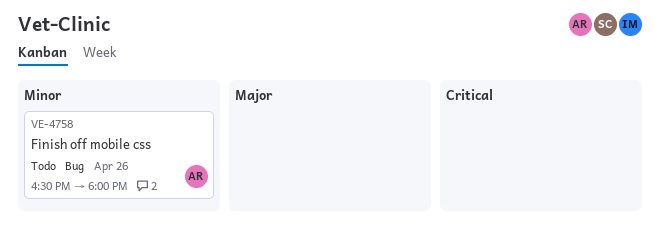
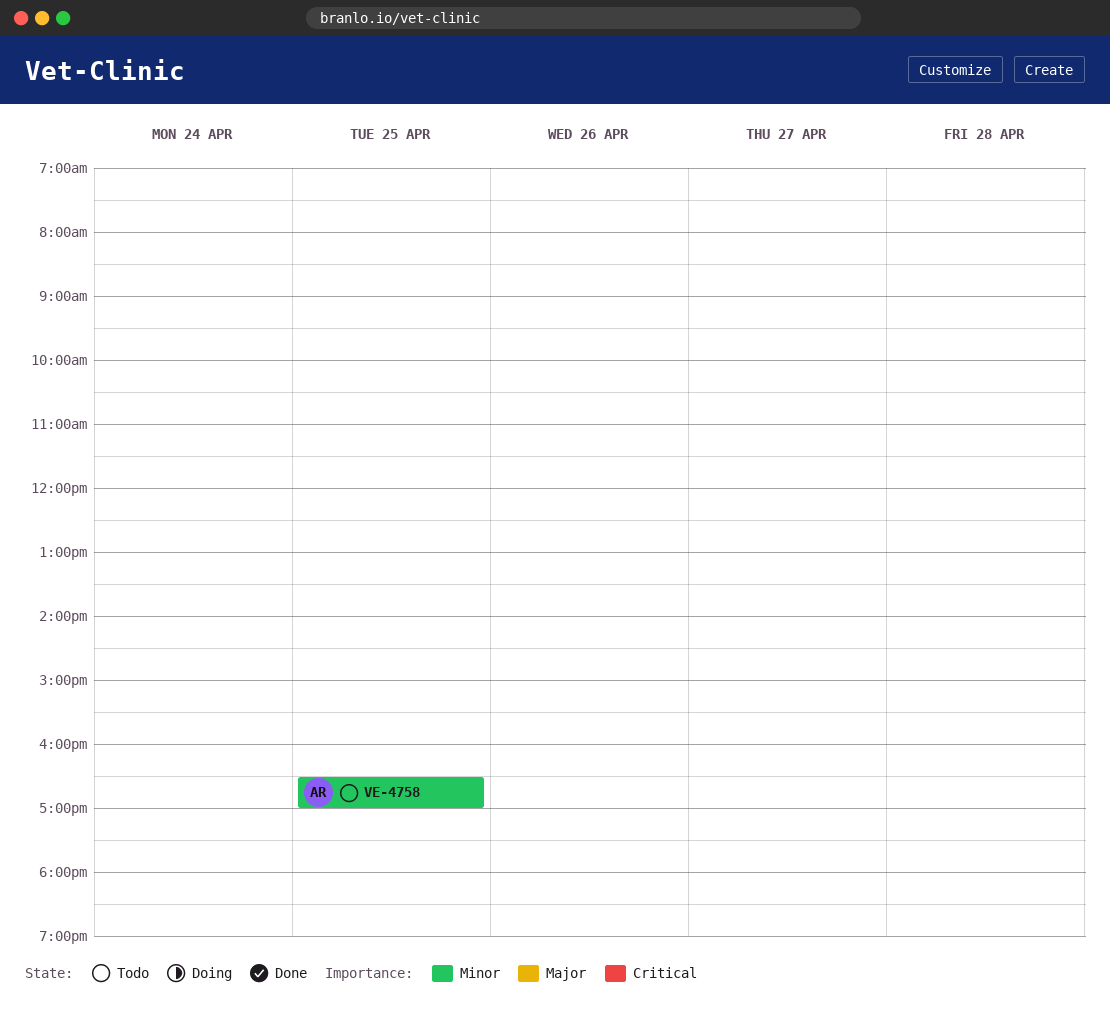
VE-4758, day: Apr 26 -> Apr 25
VE-4758, ends: 18:00 -> 17:00

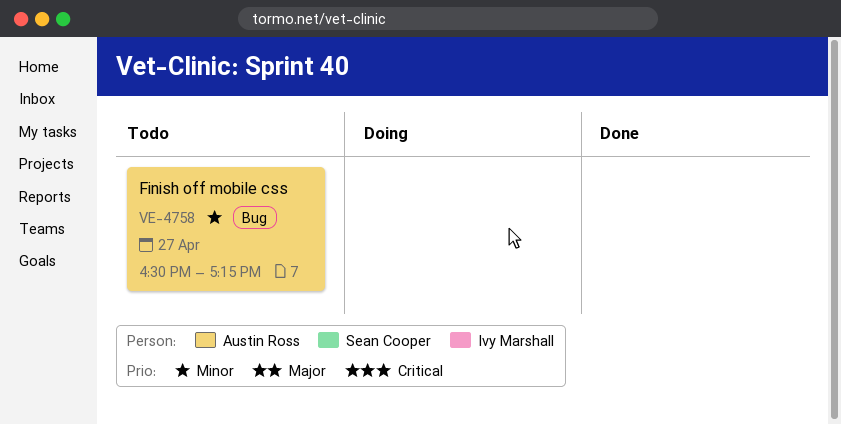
VE-4758, day: Apr 25 -> Apr 27
VE-4758, ends: 17:00 -> 17:15

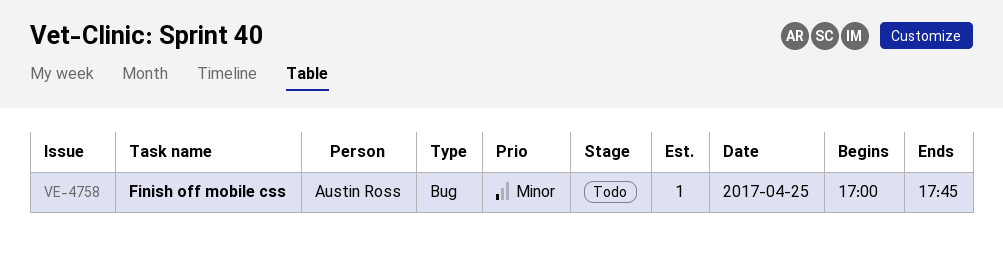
VE-4758, day: Apr 27 -> Apr 25
VE-4758, begins: 16:30 -> 17:00
VE-4758, ends: 17:15 -> 17:45

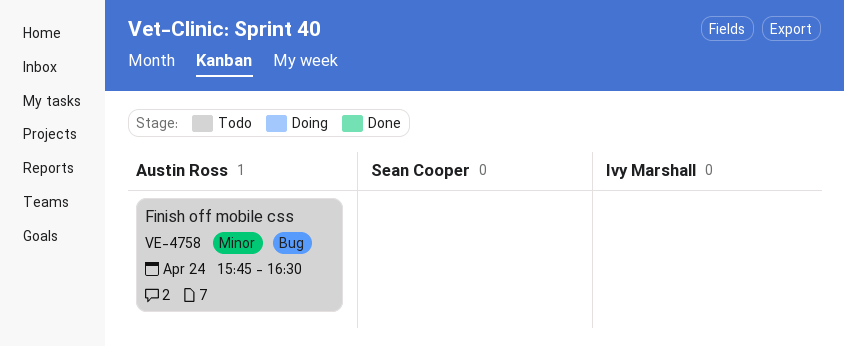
VE-4758, day: Apr 25 -> Apr 24
VE-4758, begins: 17:00 -> 15:45
VE-4758, ends: 17:45 -> 16:30

